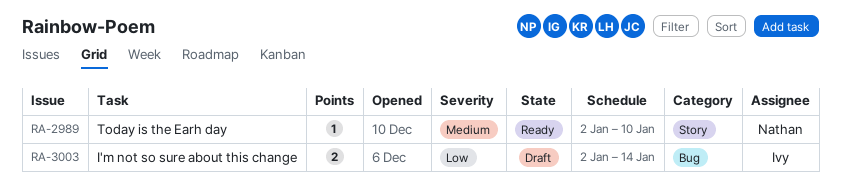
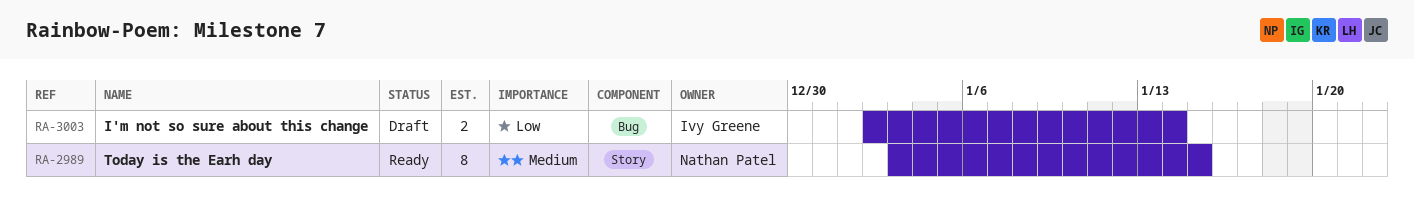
RA-2989, estimate: 1 -> 8
RA-2989, start: Jan 2 -> Jan 3
RA-2989, due: Jan 10 -> Jan 15

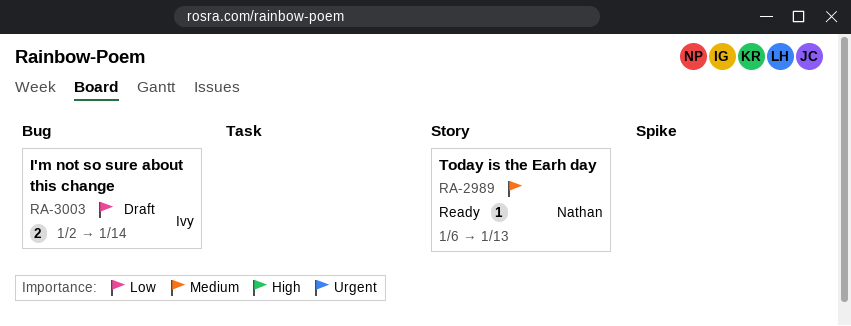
RA-2989, estimate: 8 -> 1
RA-2989, start: Jan 3 -> Jan 6
RA-2989, due: Jan 15 -> Jan 13

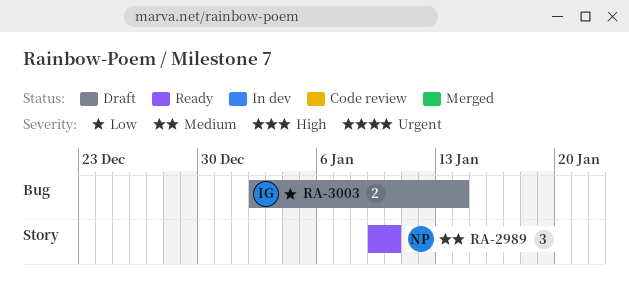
RA-2989, estimate: 1 -> 3
RA-2989, start: Jan 6 -> Jan 9
RA-2989, due: Jan 13 -> Jan 10

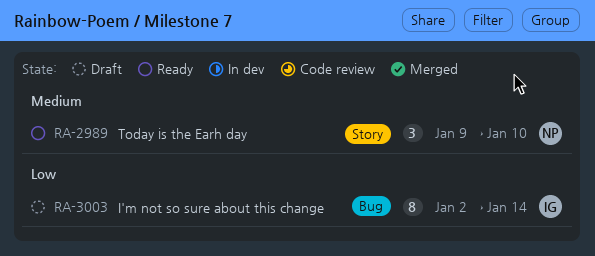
RA-3003, estimate: 2 -> 8

